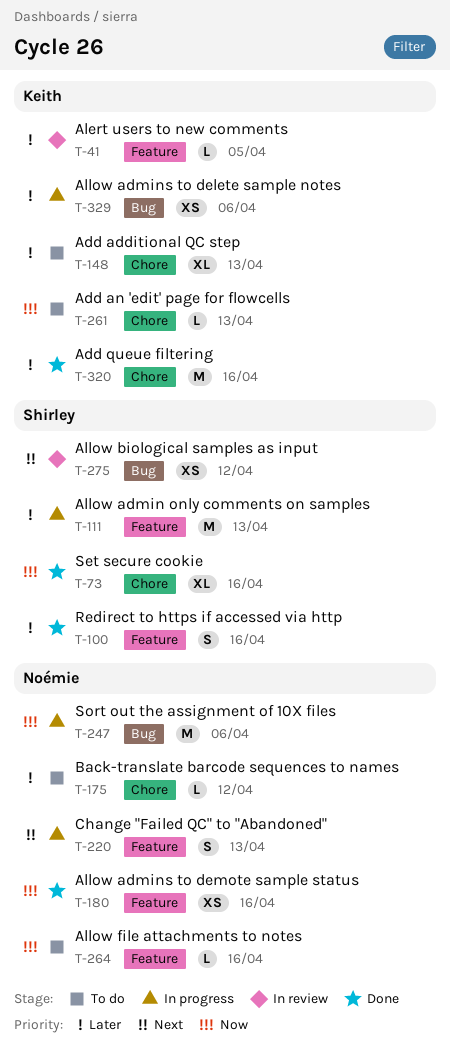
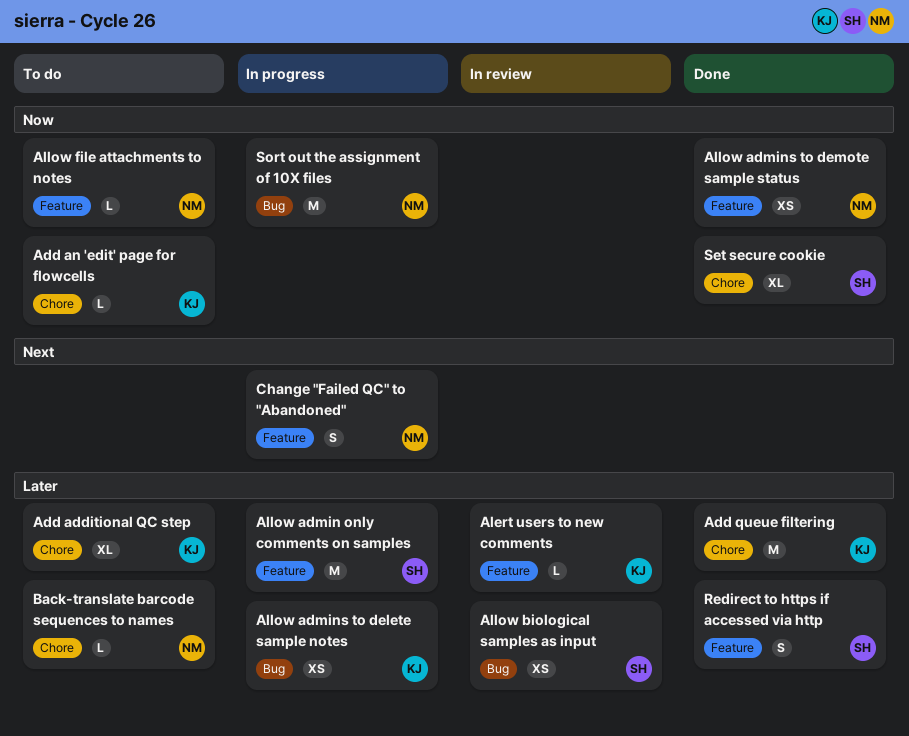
Allow biological samples as input, priority: Next -> Later

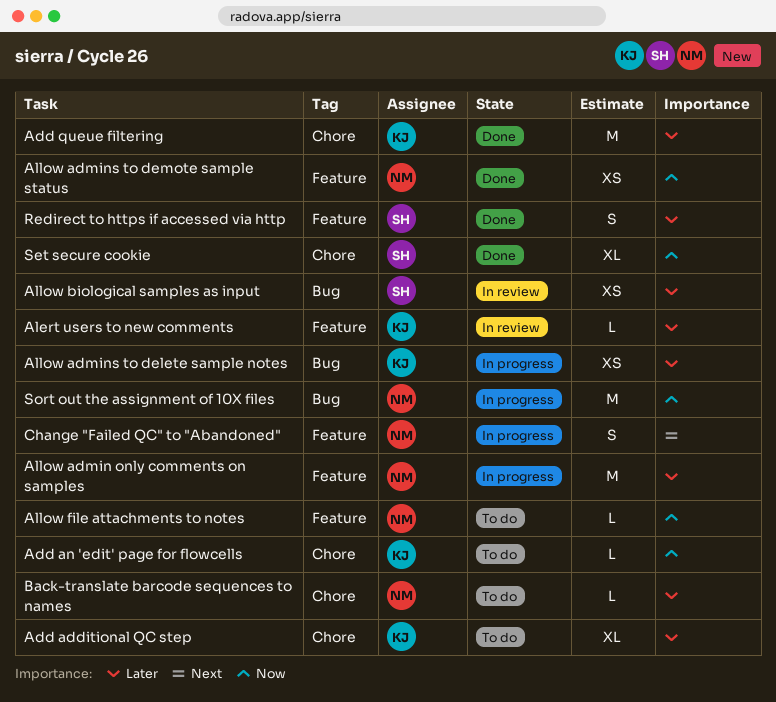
Allow admin only comments on samples, owner: SH -> NM

